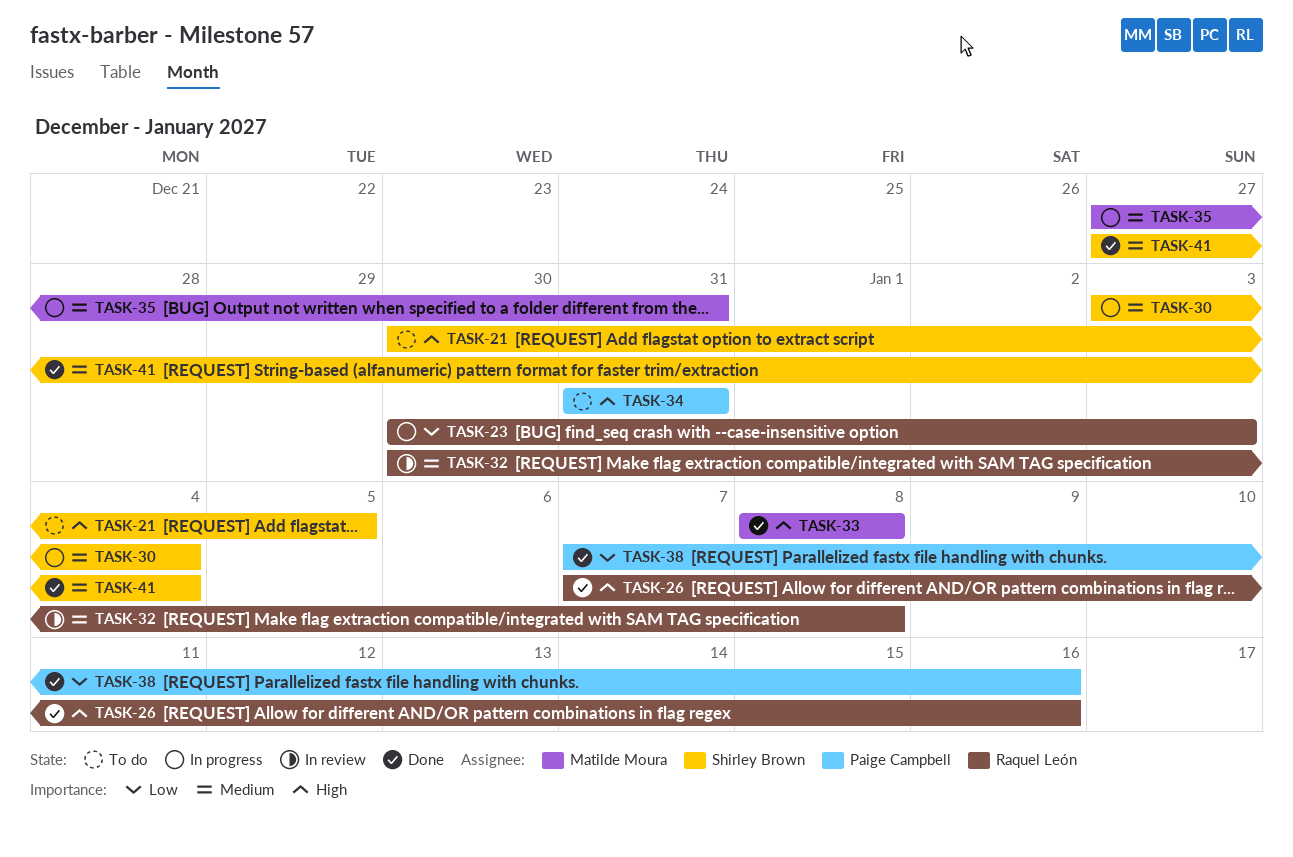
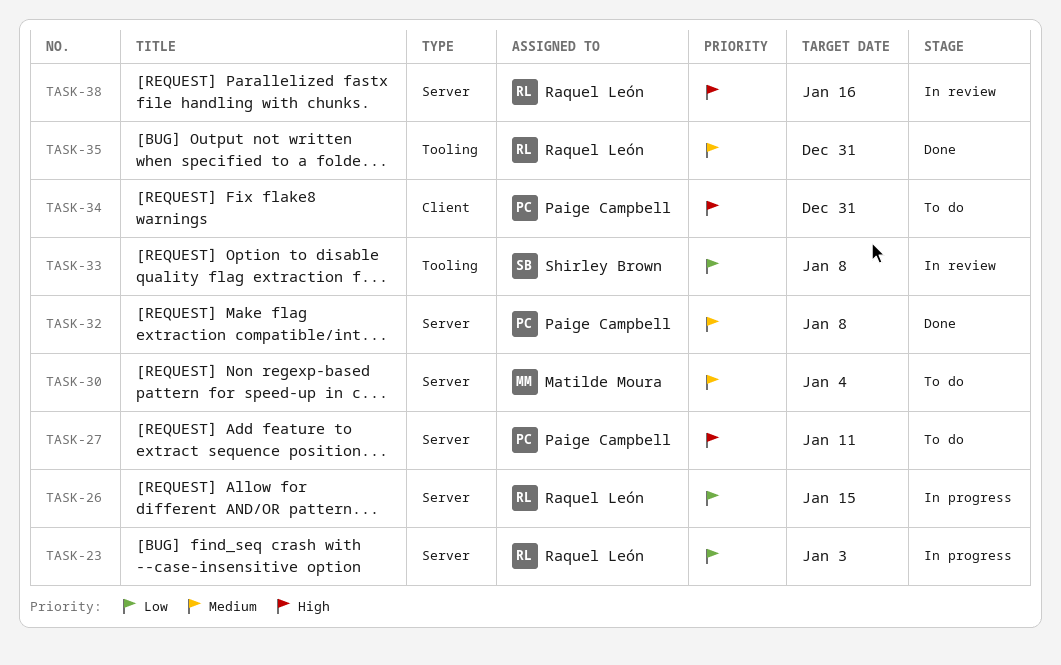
TASK-21: present -> none
TASK-26, status: Done -> In progress
TASK-26, priority: High -> Low
TASK-26, due: Jan 16 -> Jan 15
TASK-27: none -> present
TASK-30, status: In progress -> To do
TASK-30, owner: Shirley Brown -> Matilde Moura
TASK-32, status: In review -> Done
TASK-32, owner: Raquel León -> Paige Campbell
TASK-33, status: Done -> In review
TASK-33, owner: Matilde Moura -> Shirley Brown
TASK-33, priority: High -> Low
TASK-35, status: In progress -> Done
TASK-35, owner: Matilde Moura -> Raquel León
TASK-38, status: Done -> In review
TASK-38, owner: Paige Campbell -> Raquel León
TASK-38, priority: Low -> High
TASK-41: present -> none

